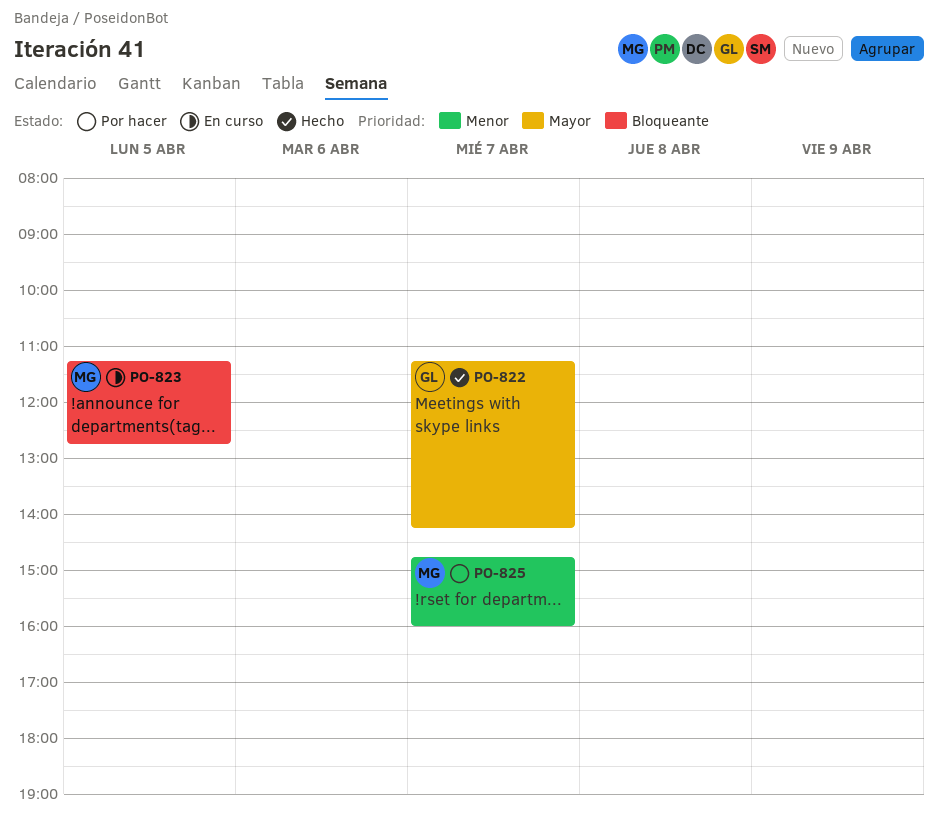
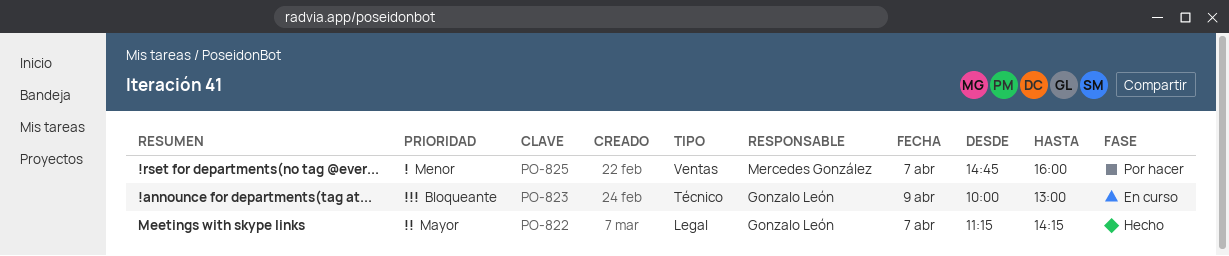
PO-823, owner: Mercedes González -> Gonzalo León
PO-823, day: Apr 5 -> Apr 9
PO-823, begins: 11:15 -> 10:00
PO-823, ends: 12:45 -> 13:00

